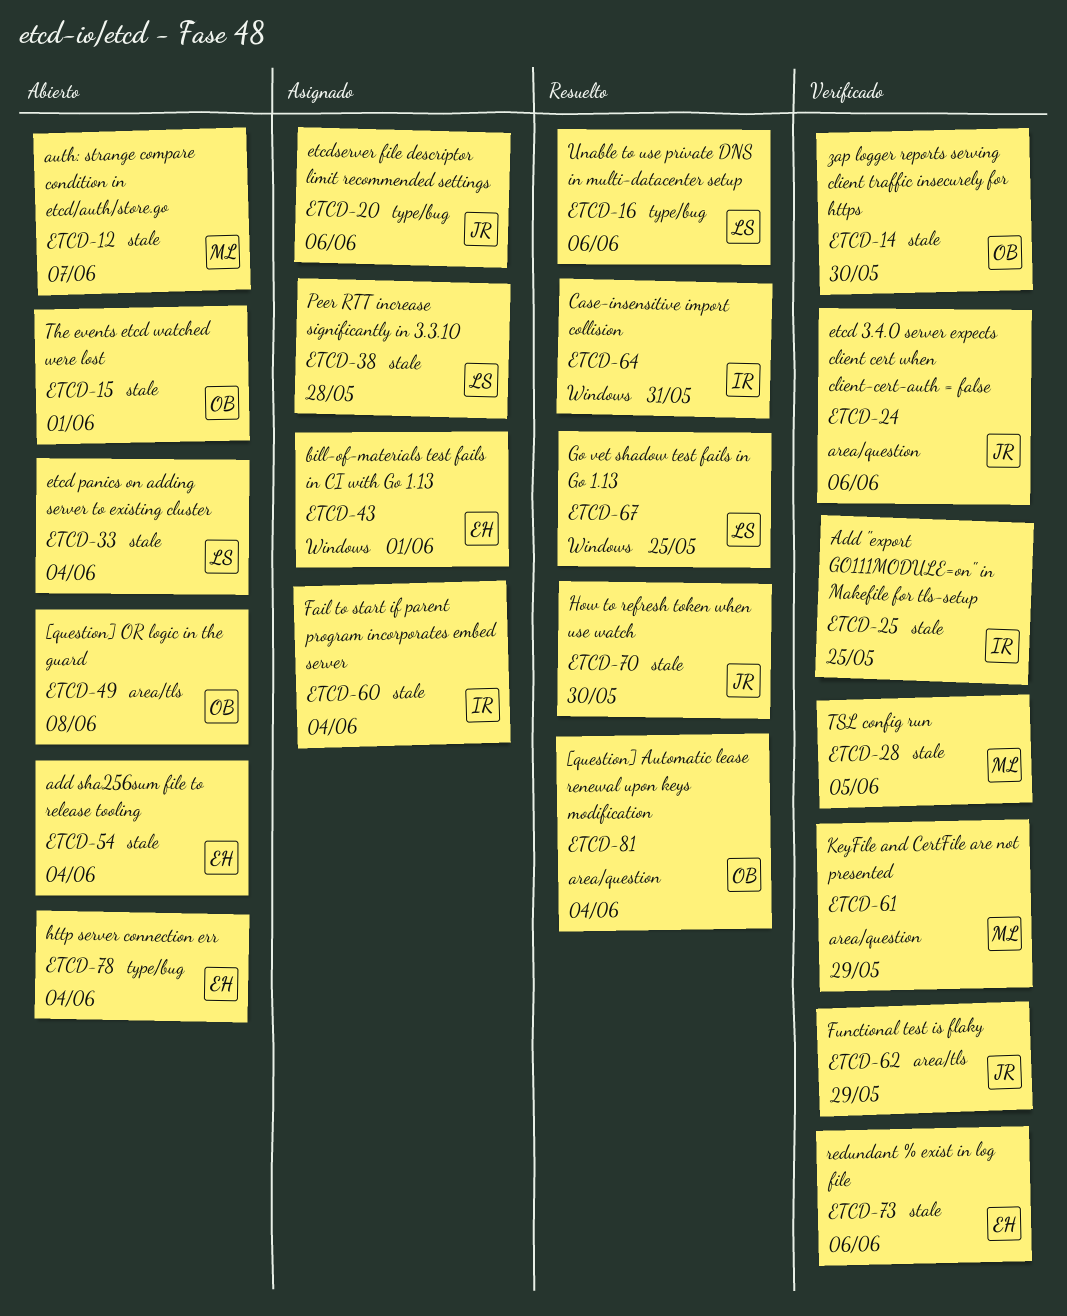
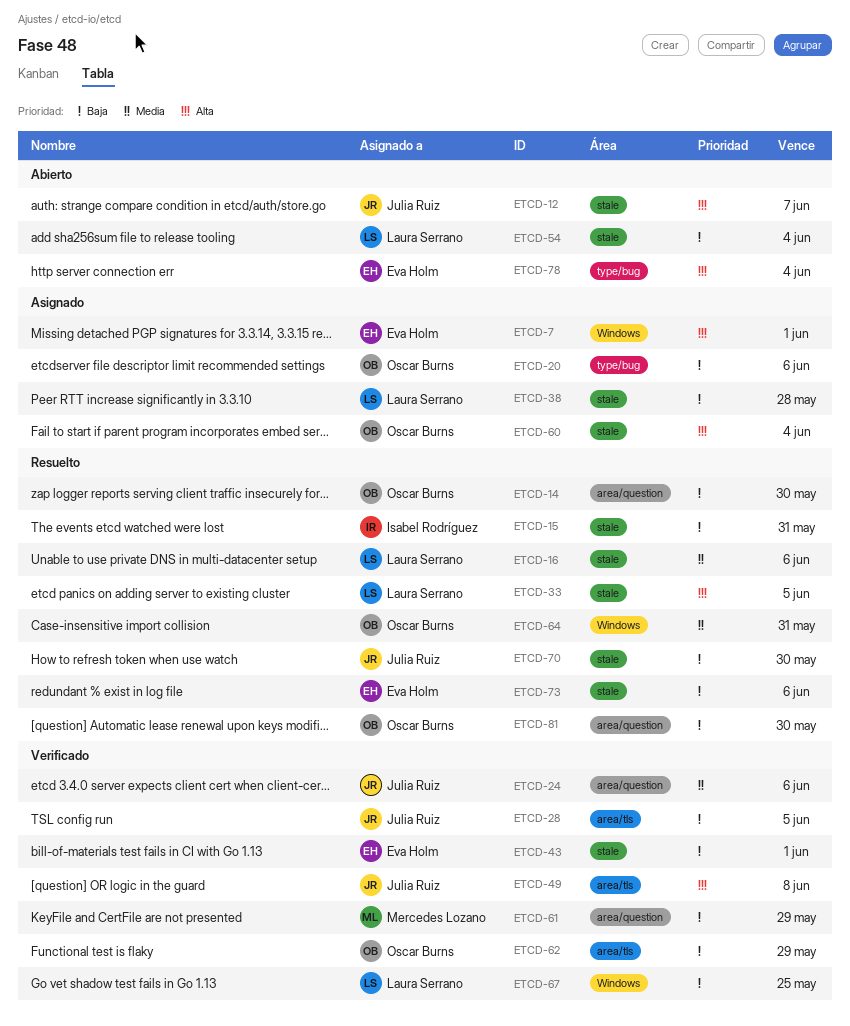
ETCD-7: none -> present
ETCD-12, owner: Mercedes Lozano -> Julia Ruiz
ETCD-14, status: Verificado -> Resuelto
ETCD-14, label: stale -> area/question
ETCD-15, status: Abierto -> Resuelto
ETCD-15, owner: Oscar Burns -> Isabel Rodríguez
ETCD-15, due: Jun 1 -> May 31
ETCD-16, label: type/bug -> stale
ETCD-20, owner: Julia Ruiz -> Oscar Burns
ETCD-25: present -> none
ETCD-28, owner: Mercedes Lozano -> Julia Ruiz
ETCD-28, label: stale -> area/tls
ETCD-33, status: Abierto -> Resuelto
ETCD-33, due: Jun 4 -> Jun 5
ETCD-43, status: Asignado -> Verificado
ETCD-43, label: Windows -> stale
ETCD-49, status: Abierto -> Verificado
ETCD-49, owner: Oscar Burns -> Julia Ruiz
ETCD-54, owner: Eva Holm -> Laura Serrano
ETCD-60, owner: Isabel Rodríguez -> Oscar Burns
ETCD-62, owner: Julia Ruiz -> Oscar Burns
ETCD-64, owner: Isabel Rodríguez -> Oscar Burns
ETCD-67, status: Resuelto -> Verificado
ETCD-73, status: Verificado -> Resuelto
ETCD-81, due: Jun 4 -> May 30

